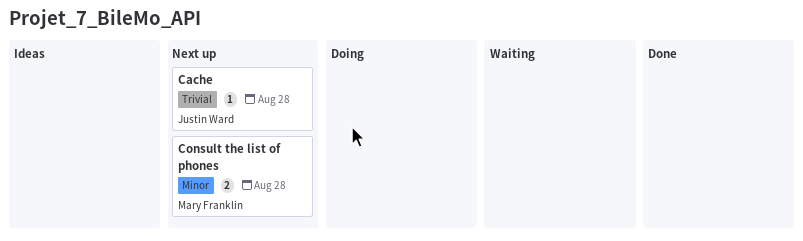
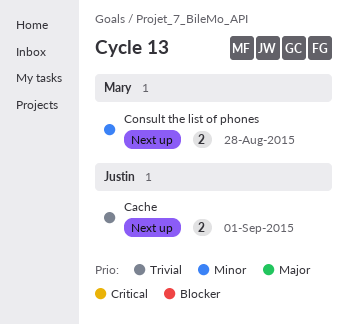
Cache, estimate: 1 -> 2
Cache, due: Aug 28 -> Sep 1

